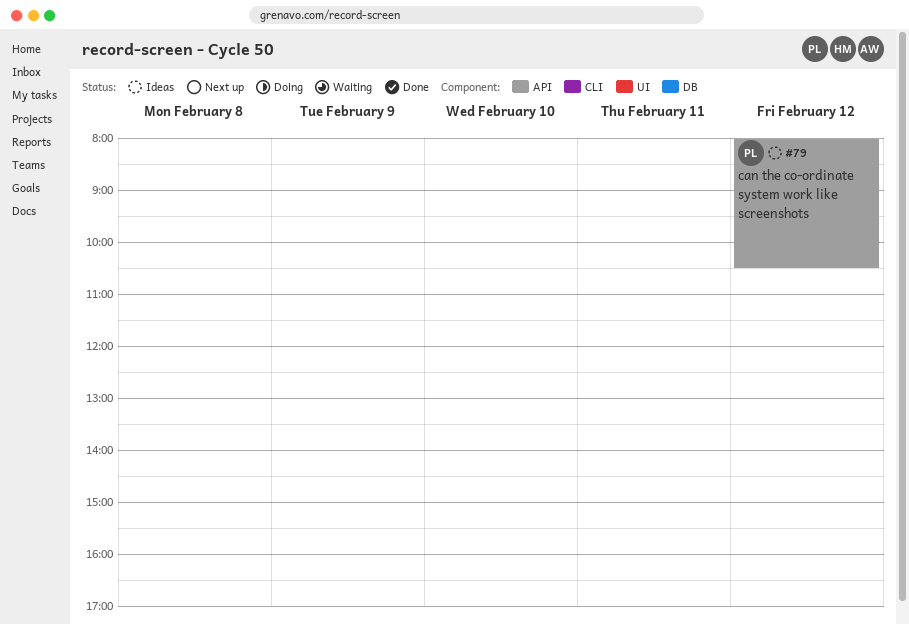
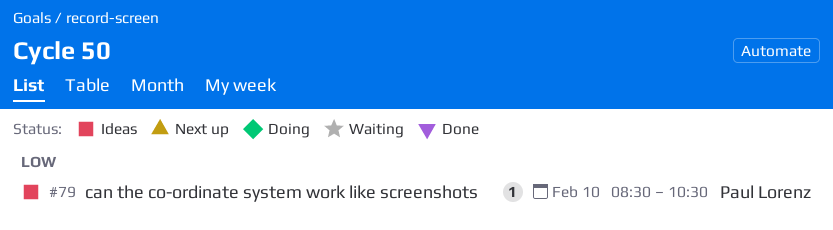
#79, day: Feb 12 -> Feb 10
#79, begins: 08:00 -> 08:30

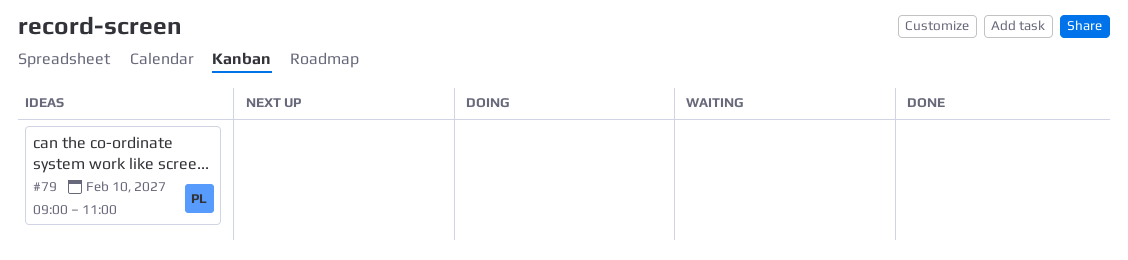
#79, begins: 08:30 -> 09:00
#79, ends: 10:30 -> 11:00

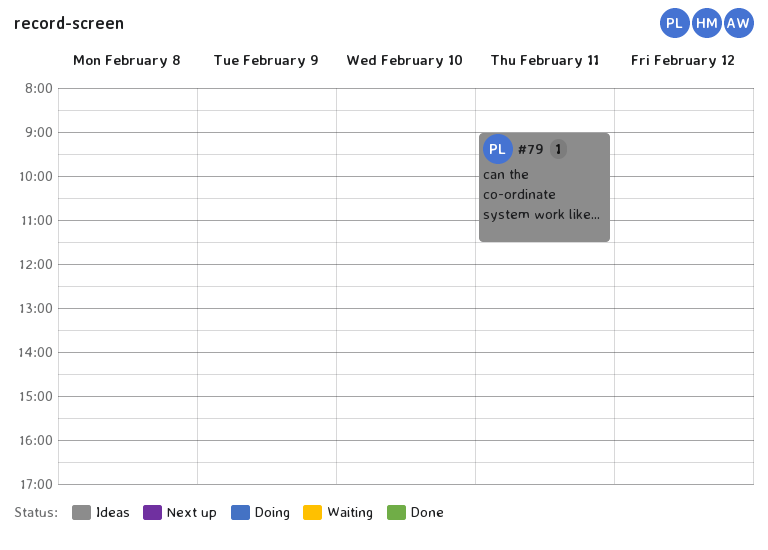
#79, day: Feb 10 -> Feb 11
#79, ends: 11:00 -> 11:30

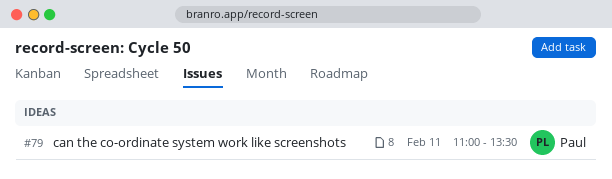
#79, begins: 09:00 -> 11:00
#79, ends: 11:30 -> 13:30

